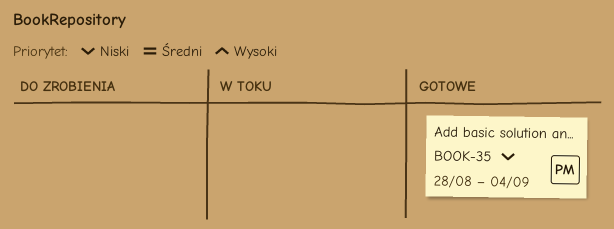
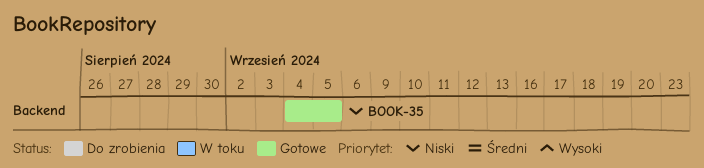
BOOK-35, start: Aug 28 -> Sep 4
BOOK-35, due: Sep 4 -> Sep 5

